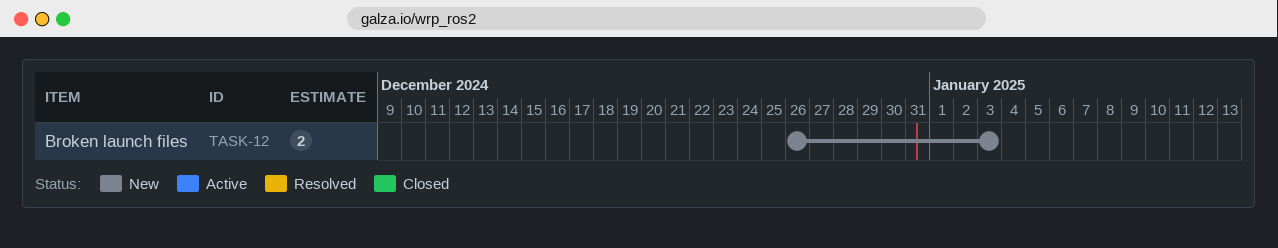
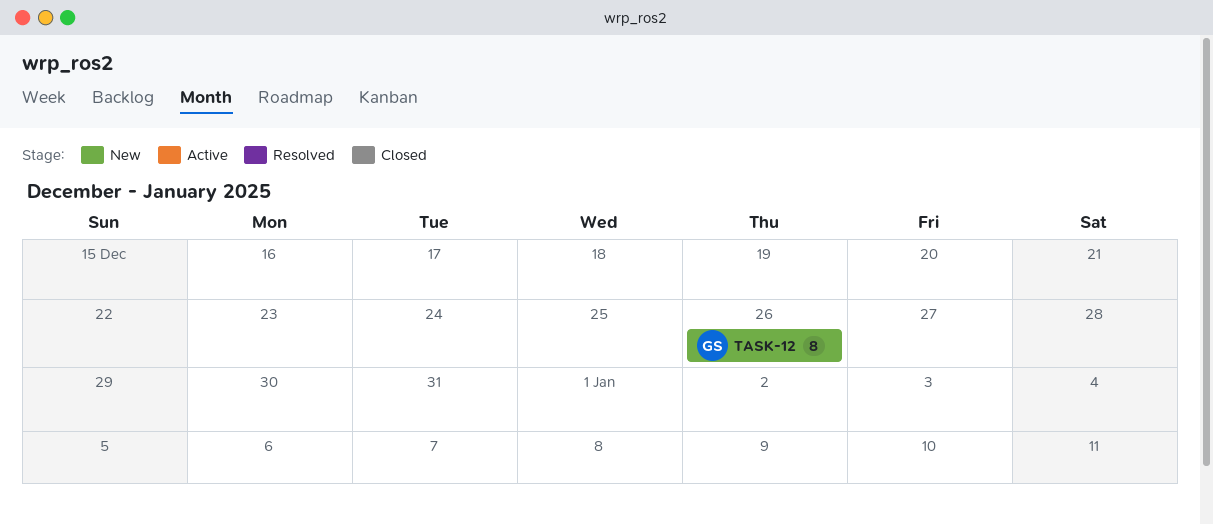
TASK-12, estimate: 2 -> 8
TASK-12, due: Jan 3 -> Dec 26

